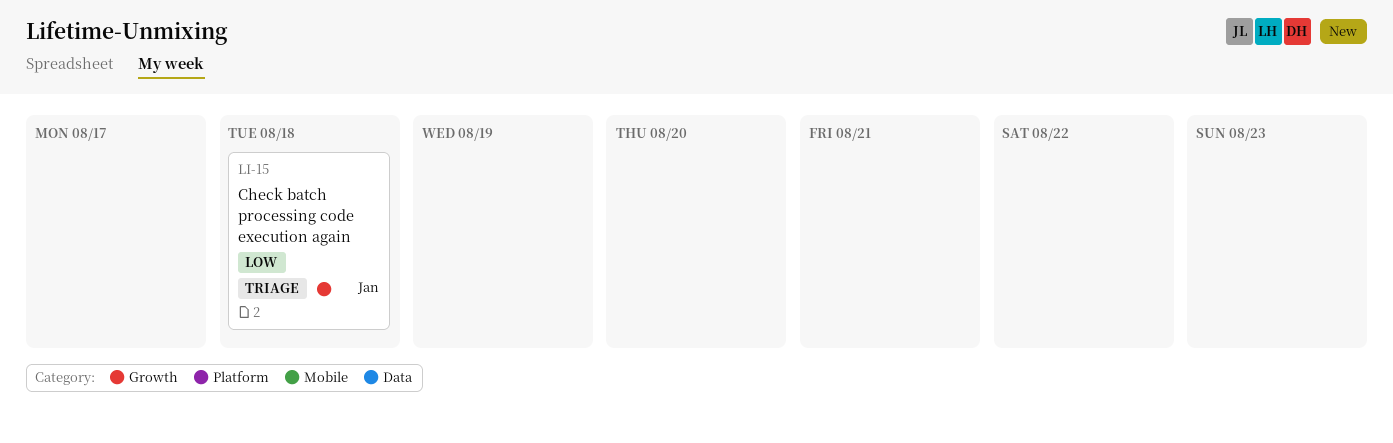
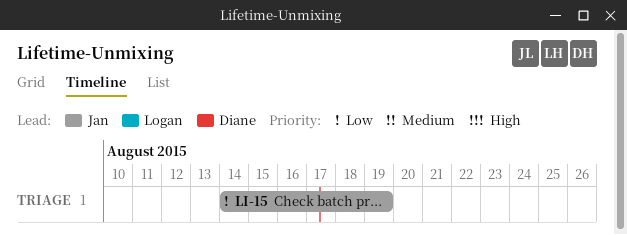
LI-15, due: Aug 18 -> Aug 19

